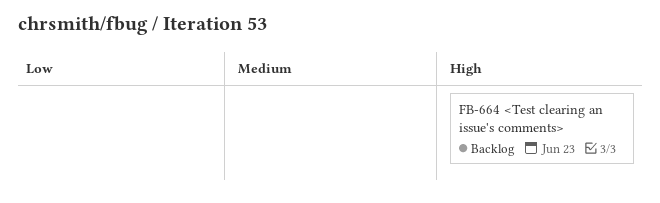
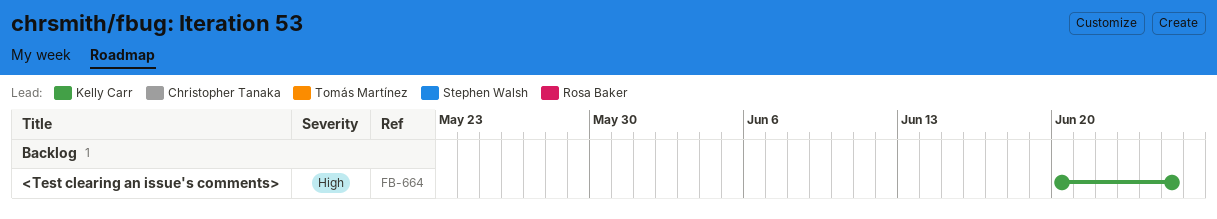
FB-664, due: Jun 23 -> Jun 25

